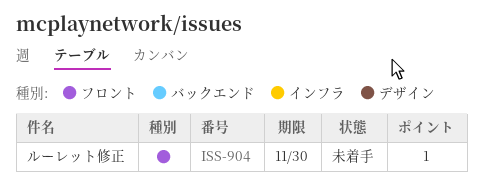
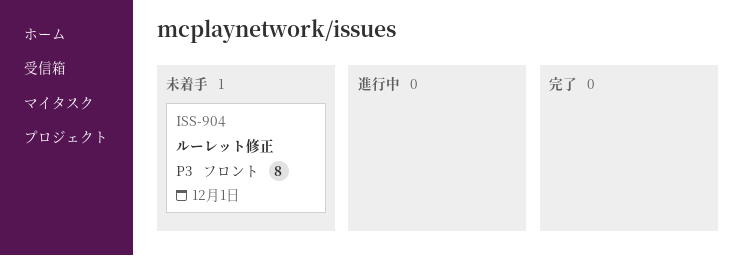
ISS-904, estimate: 1 -> 8
ISS-904, due: Nov 30 -> Dec 1

